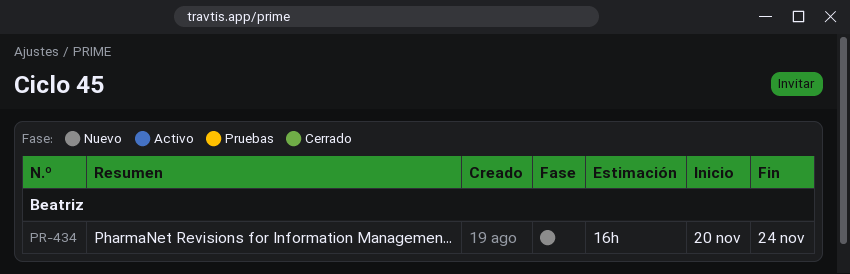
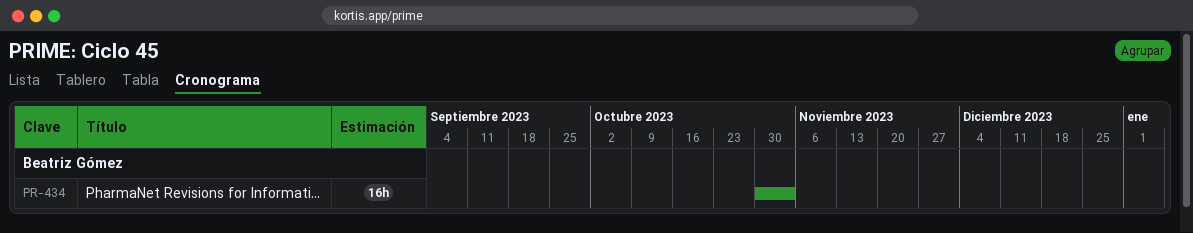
PR-434, start: Nov 20 -> Oct 30
PR-434, due: Nov 24 -> Nov 3

